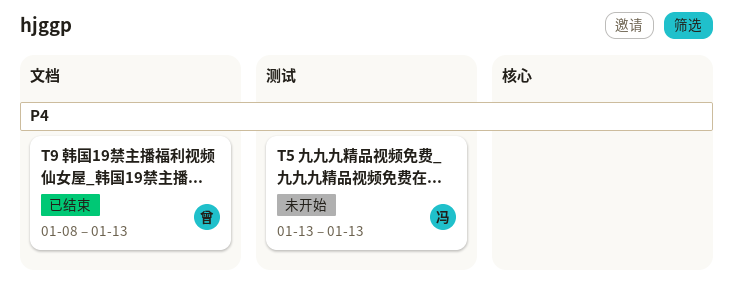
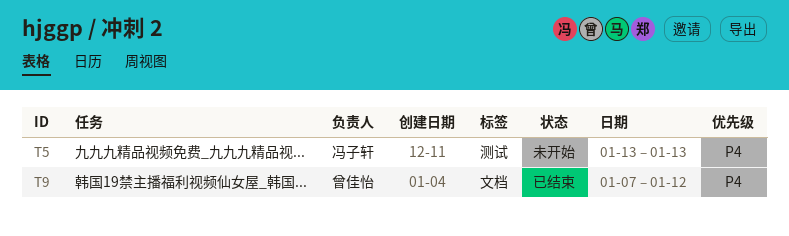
T9, start: Jan 8 -> Jan 7
T9, due: Jan 13 -> Jan 12

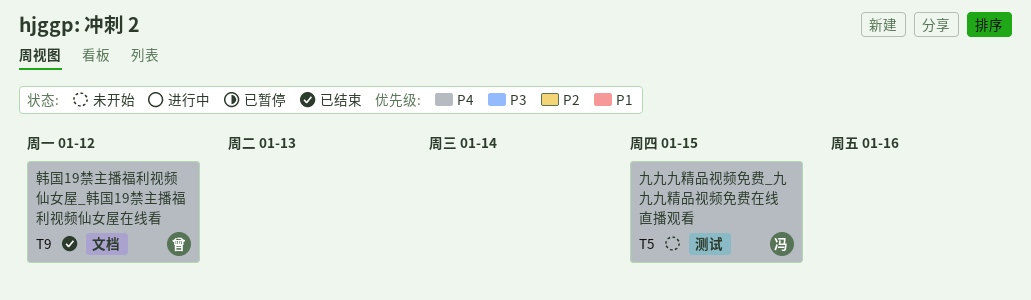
T5, due: Jan 13 -> Jan 15

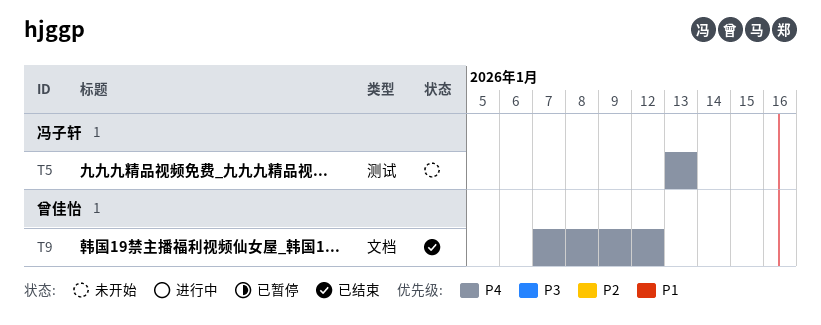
T5, due: Jan 15 -> Jan 13

